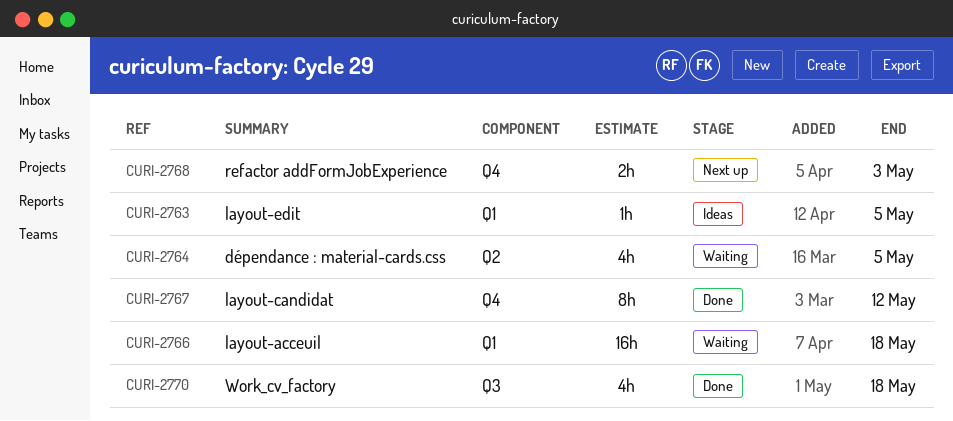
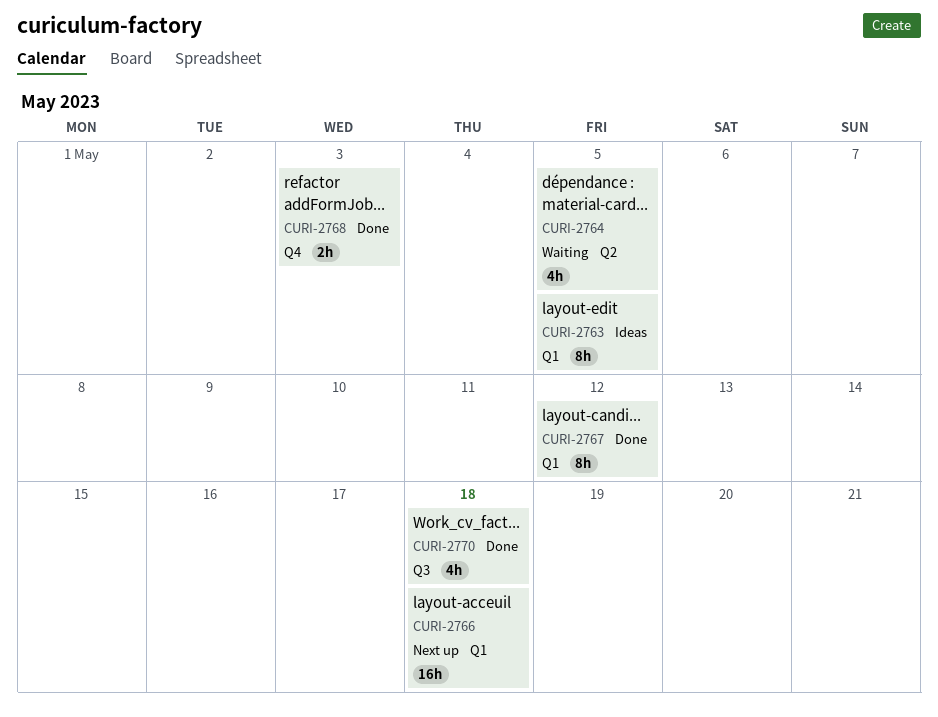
CURI-2763, estimate: 1h -> 8h
CURI-2766, status: Waiting -> Next up
CURI-2767, label: Q4 -> Q1
CURI-2768, status: Next up -> Done

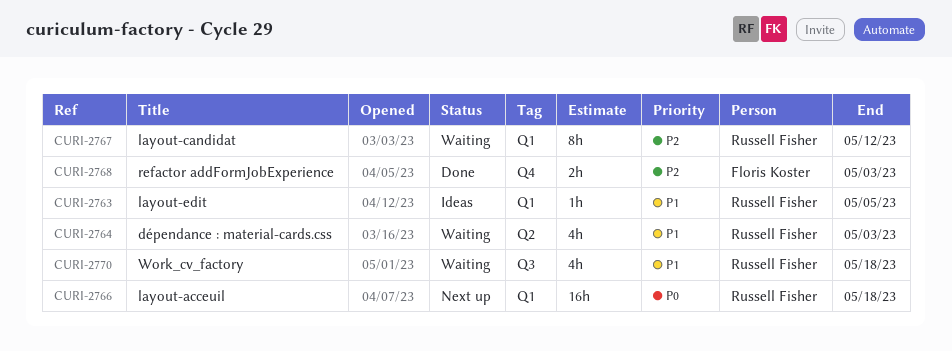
CURI-2763, estimate: 8h -> 1h
CURI-2764, due: May 5 -> May 3
CURI-2767, status: Done -> Waiting
CURI-2770, status: Done -> Waiting

